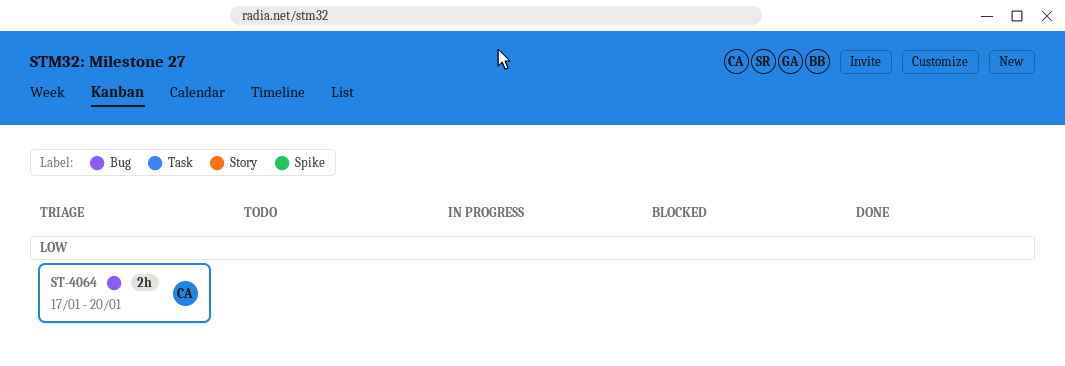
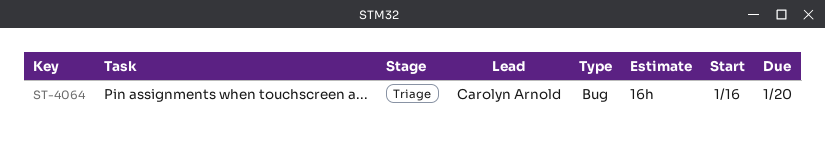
ST-4064, estimate: 2h -> 16h
ST-4064, start: Jan 17 -> Jan 16

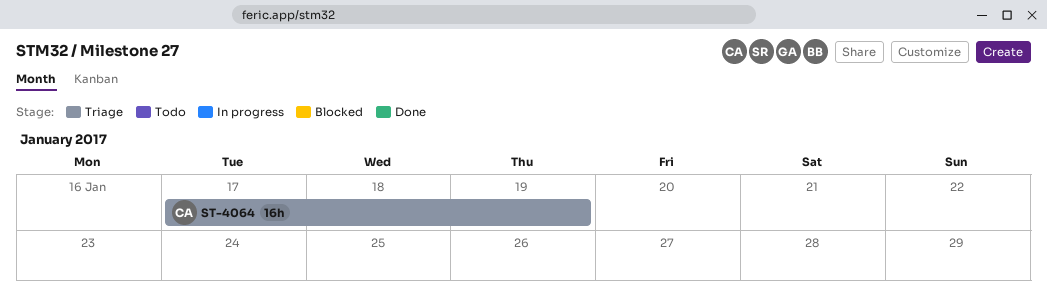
ST-4064, start: Jan 16 -> Jan 17
ST-4064, due: Jan 20 -> Jan 19

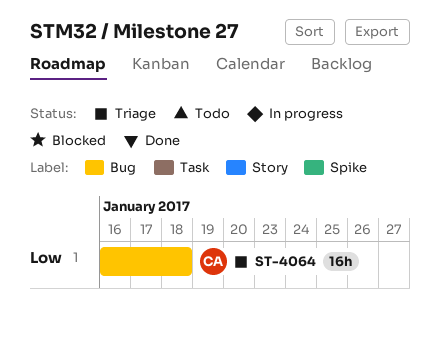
ST-4064, start: Jan 17 -> Jan 16
ST-4064, due: Jan 19 -> Jan 18

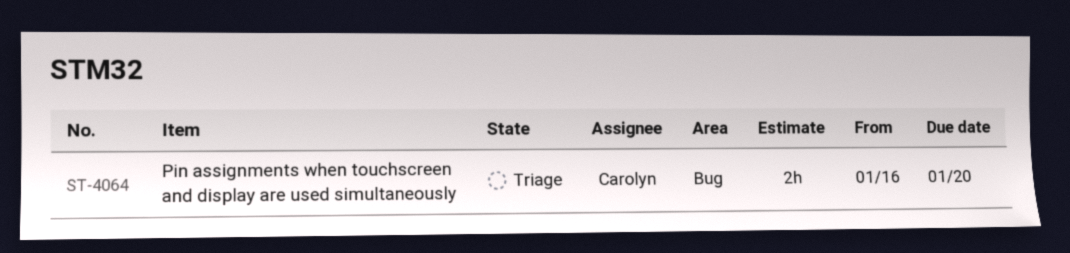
ST-4064, estimate: 16h -> 2h
ST-4064, due: Jan 18 -> Jan 20

